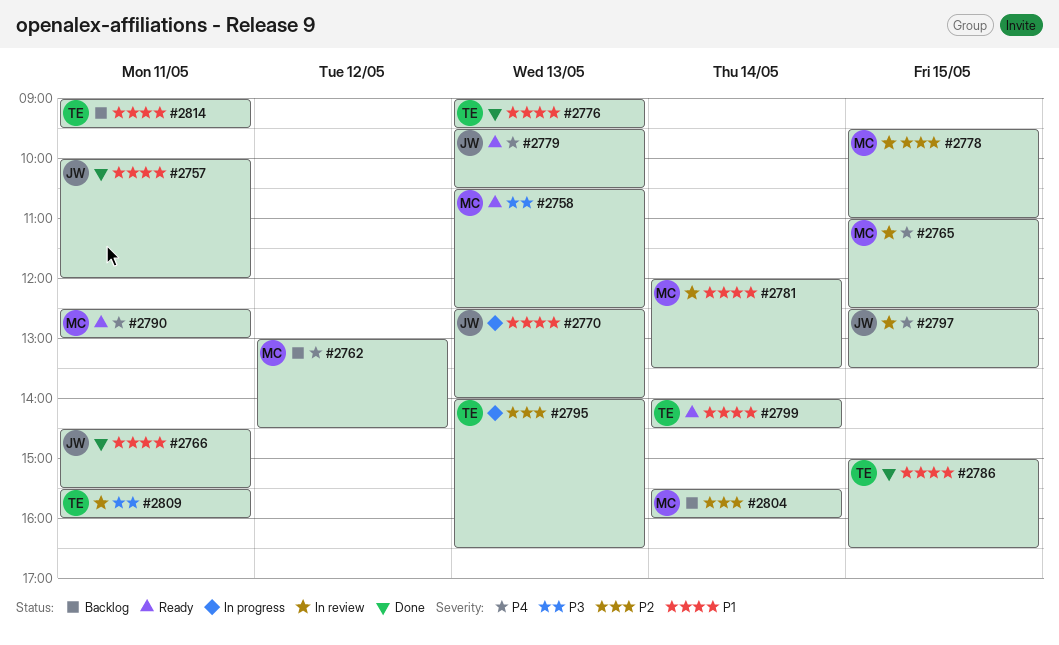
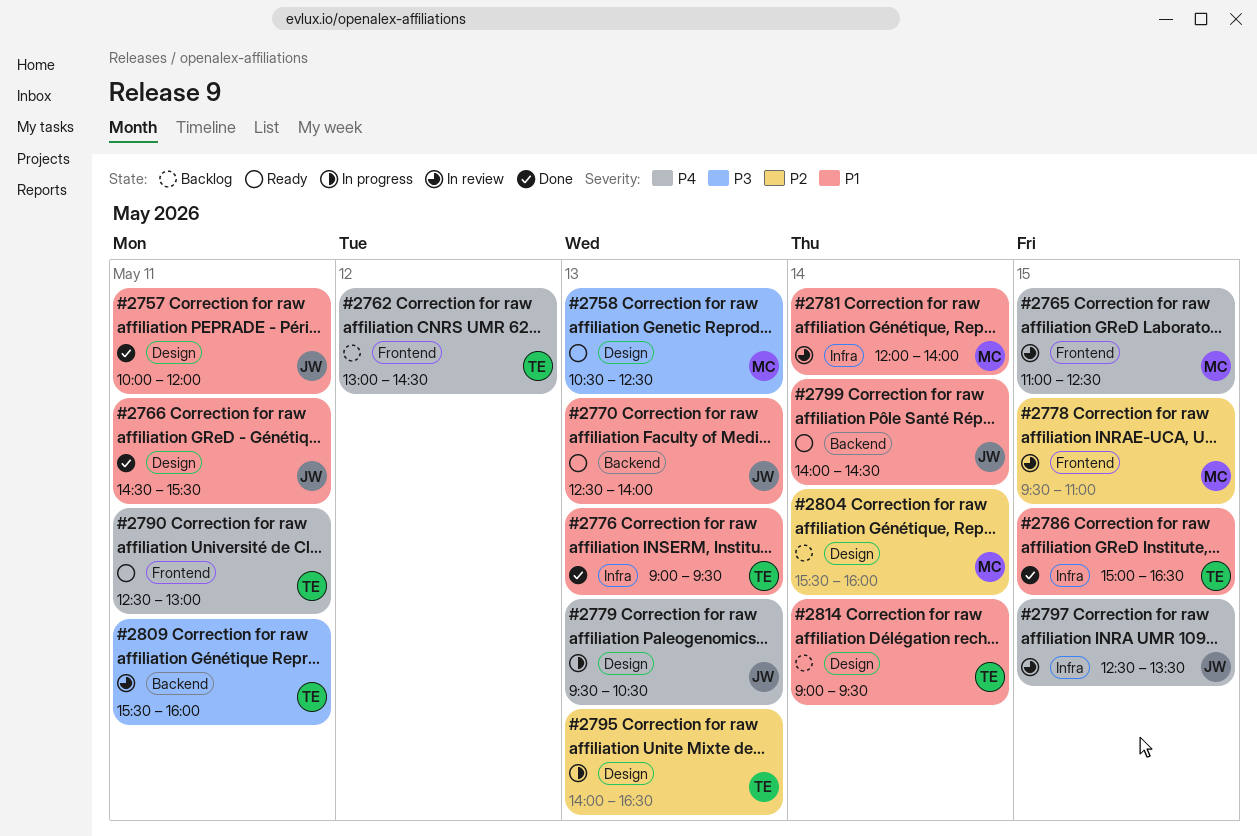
#2762, owner: MC -> TE
#2770, status: In progress -> Ready
#2779, status: Ready -> In progress
#2781, ends: 13:30 -> 14:00
#2790, owner: MC -> TE
#2799, owner: TE -> JW
#2814, day: May 11 -> May 14

